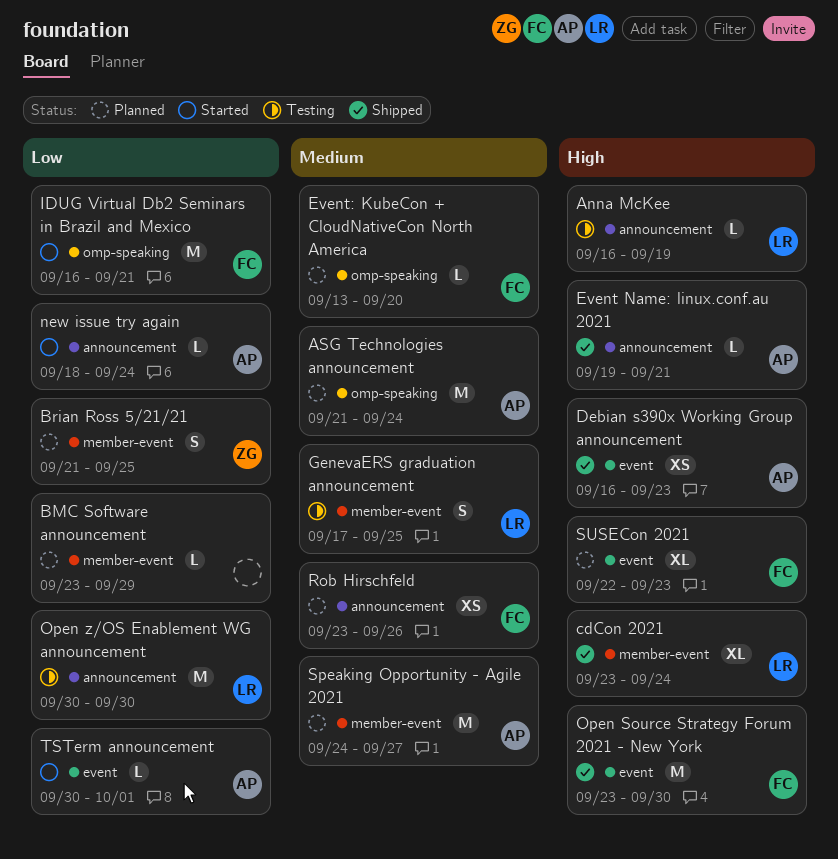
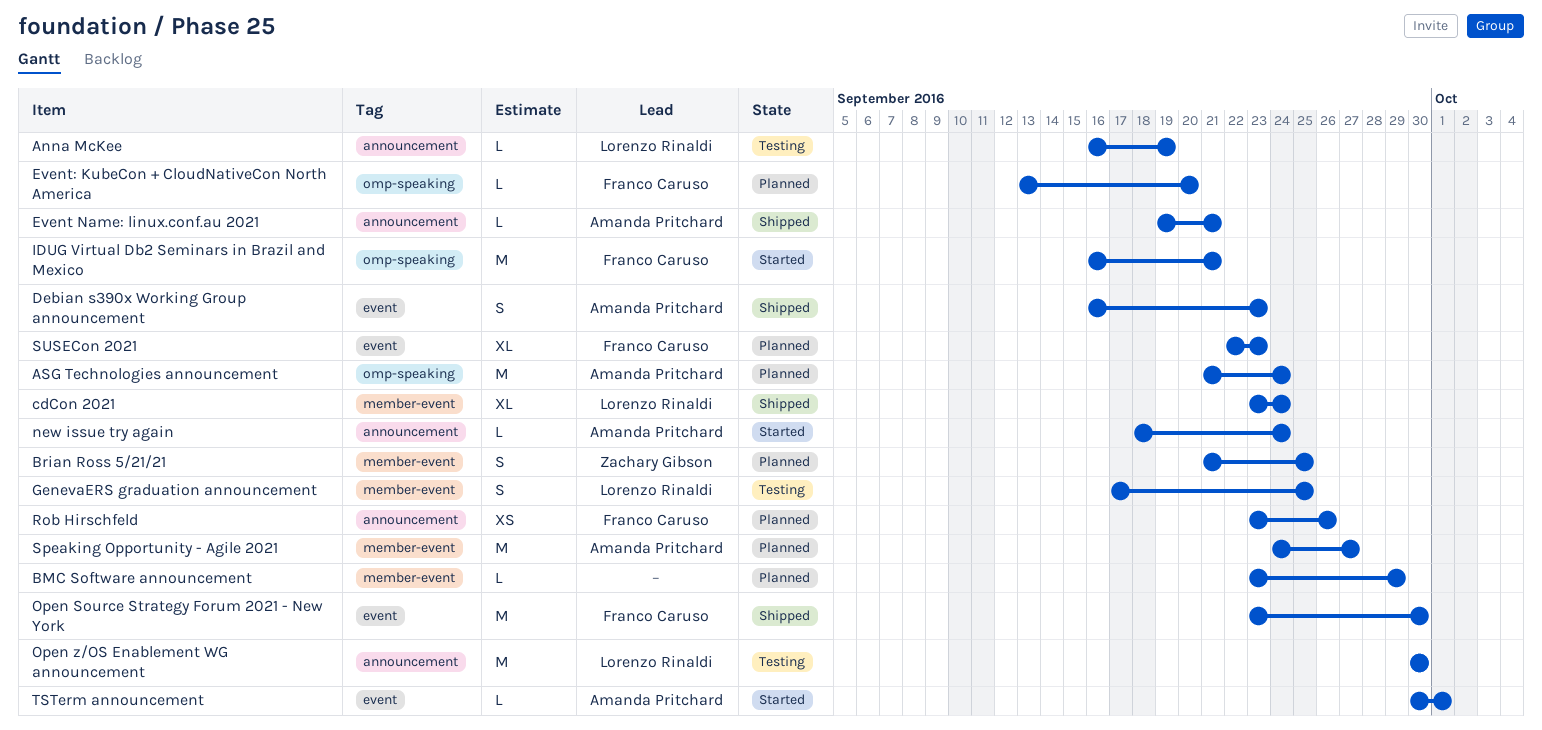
Debian s390x Working Group announcement, estimate: XS -> S

